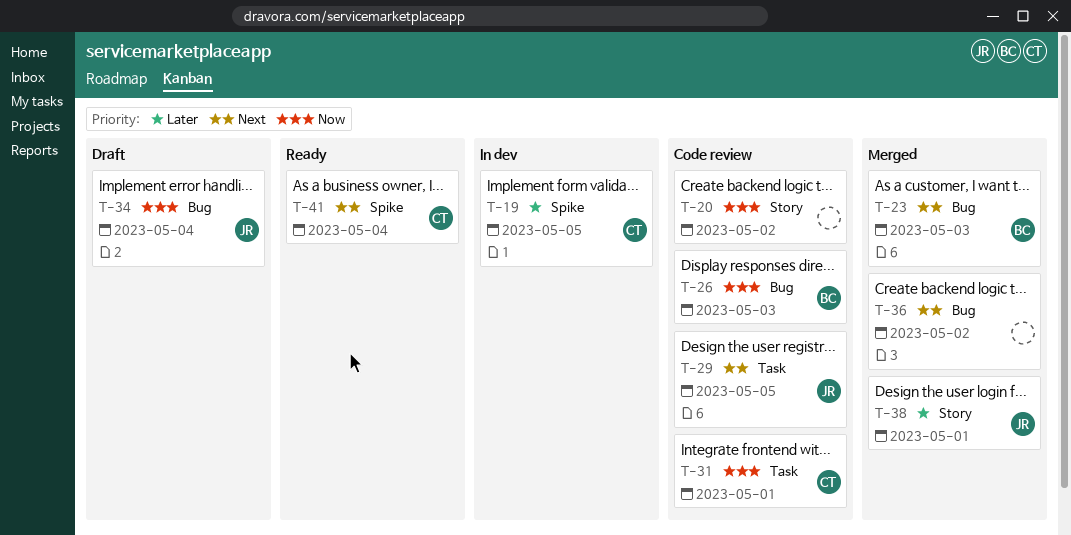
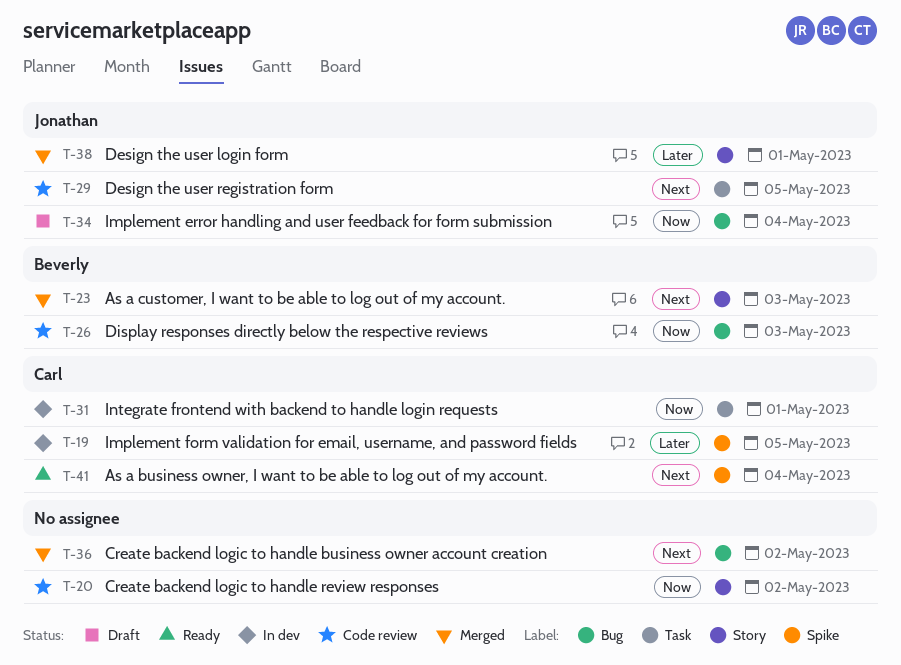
T-23, label: Bug -> Story
T-31, status: Code review -> In dev

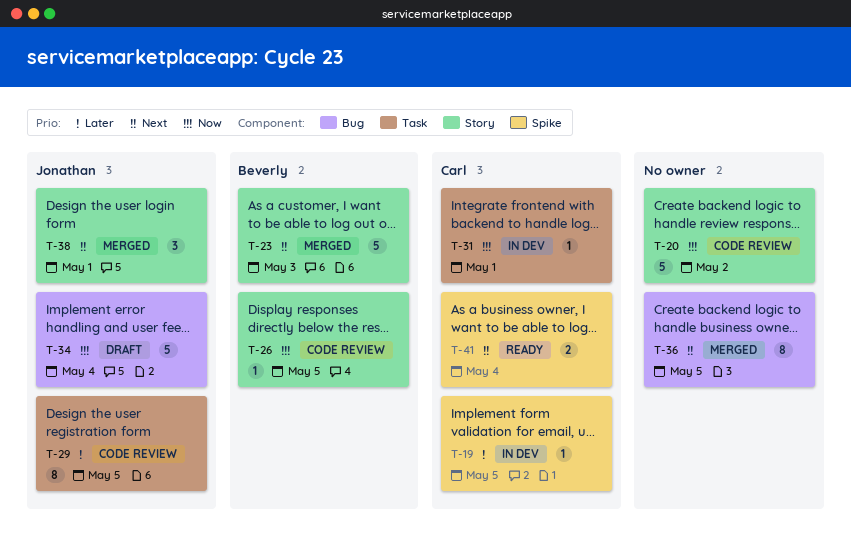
T-26, label: Bug -> Story
T-26, day: May 3 -> May 5
T-29, priority: Next -> Later
T-36, day: May 2 -> May 5
T-38, priority: Later -> Next

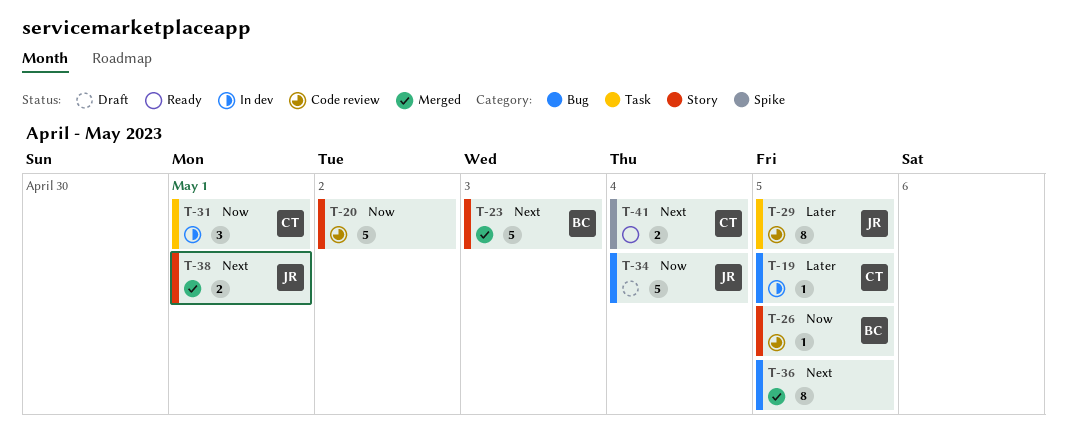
T-19, label: Spike -> Bug
T-31, estimate: 1 -> 3
T-38, estimate: 3 -> 2

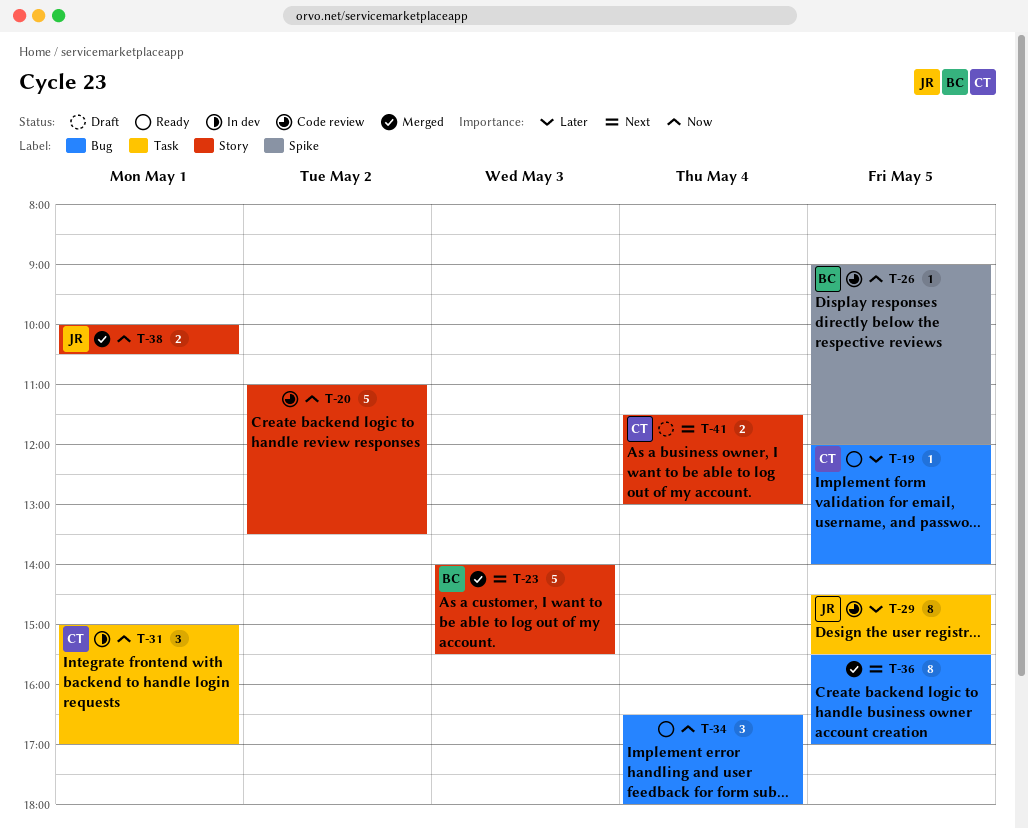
T-19, status: In dev -> Ready
T-26, label: Story -> Spike
T-34, status: Draft -> Ready
T-34, owner: JR -> none
T-34, estimate: 5 -> 3
T-38, priority: Next -> Now
T-41, status: Ready -> Draft
T-41, label: Spike -> Story

